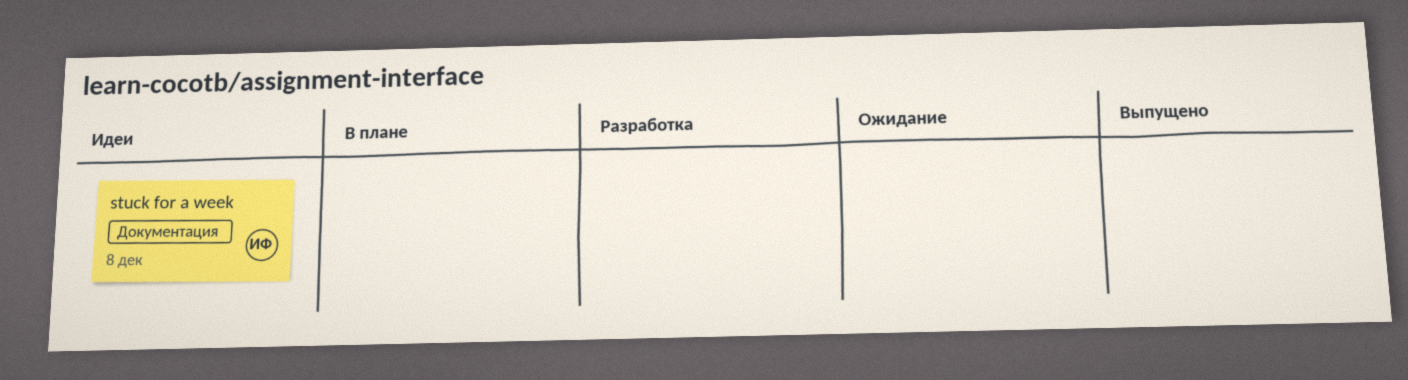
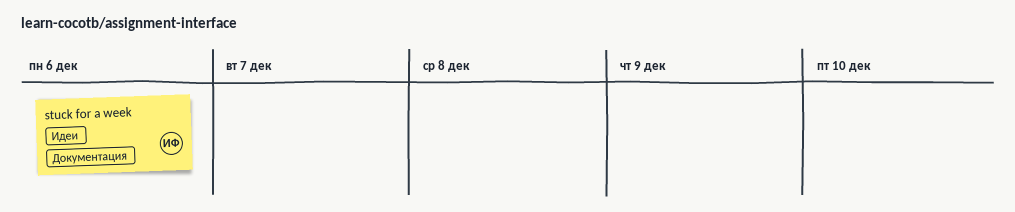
stuck for a week, due: Dec 8 -> Dec 6

